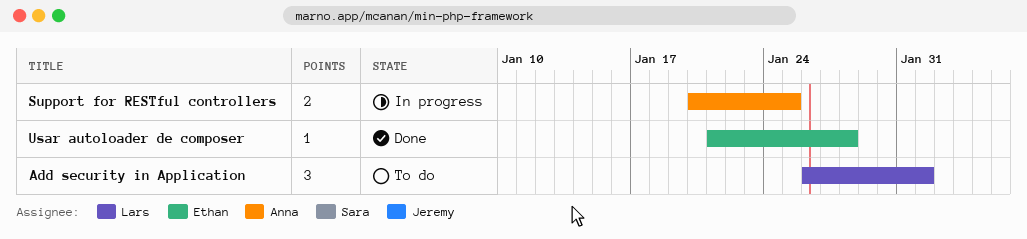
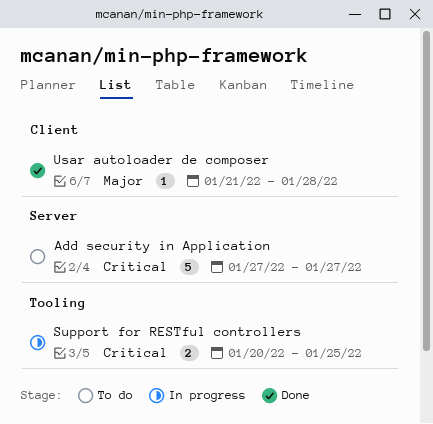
Add security in Application, estimate: 3 -> 5
Add security in Application, start: Jan 26 -> Jan 27
Add security in Application, due: Feb 1 -> Jan 27

